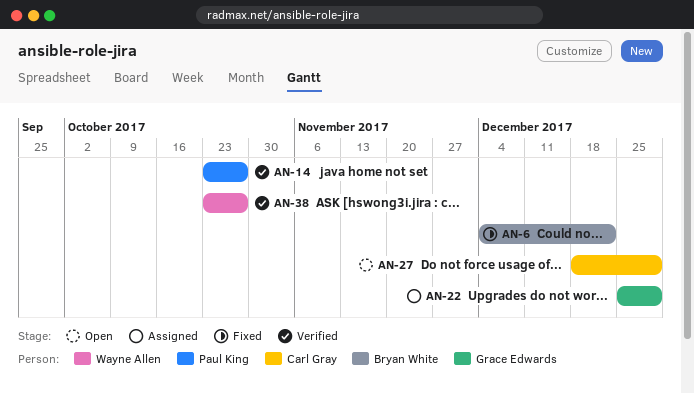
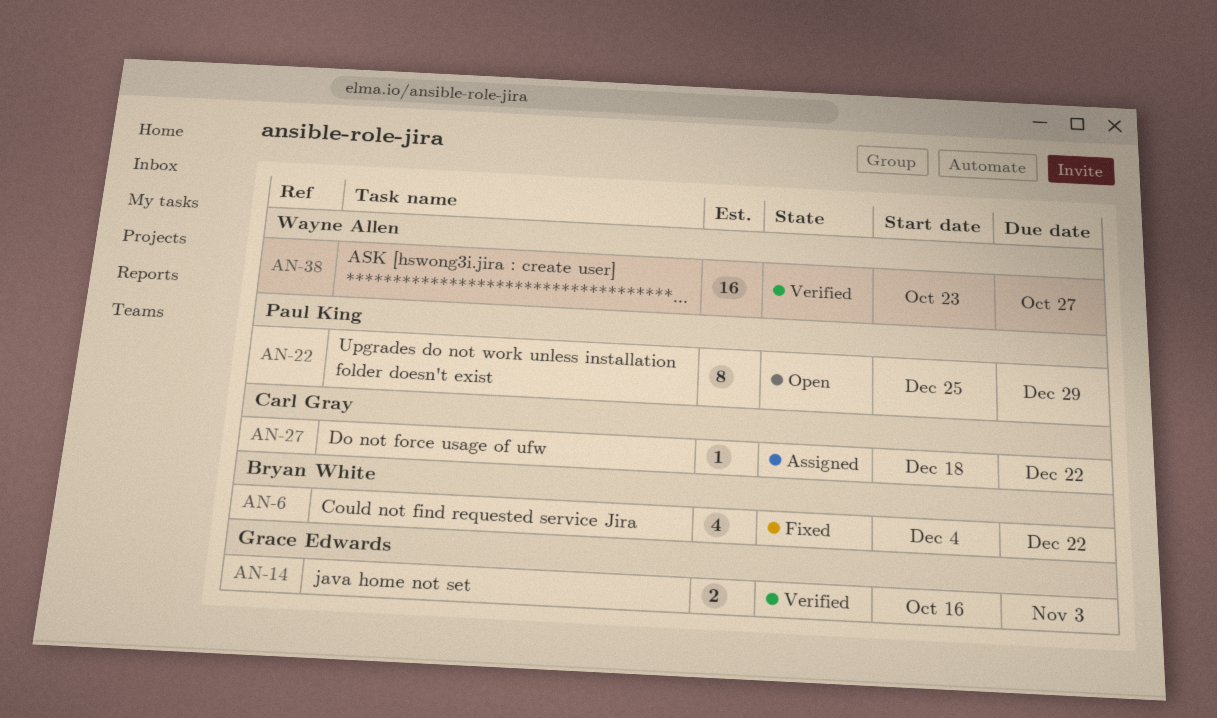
AN-14, owner: Paul King -> Grace Edwards
AN-14, start: Oct 23 -> Oct 16
AN-14, due: Oct 27 -> Nov 3
AN-22, status: Assigned -> Open
AN-22, owner: Grace Edwards -> Paul King
AN-27, status: Open -> Assigned
AN-27, due: Dec 29 -> Dec 22

